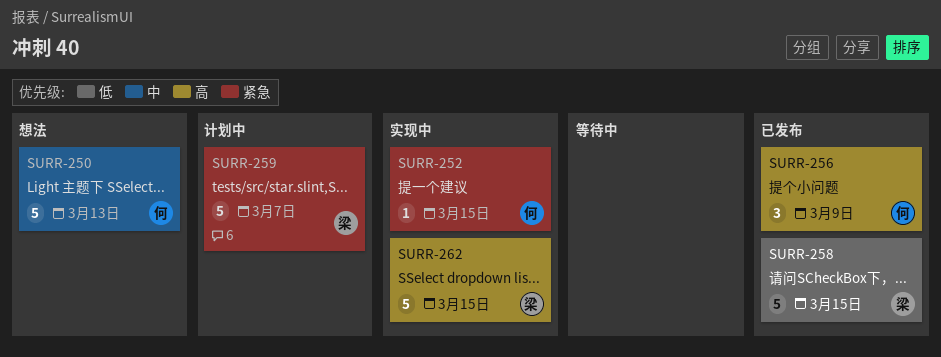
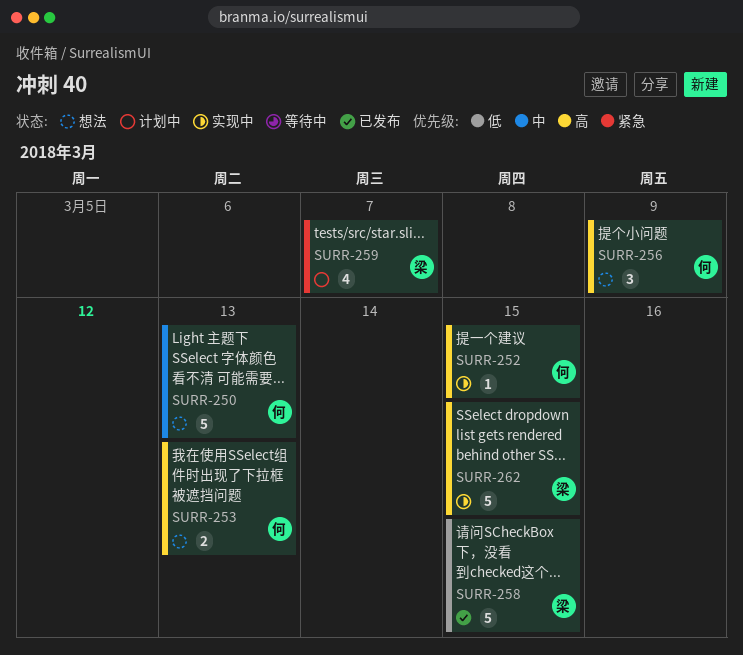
SURR-252, priority: 紧急 -> 高
SURR-253: none -> present
SURR-256, status: 已发布 -> 想法
SURR-259, estimate: 5 -> 4

